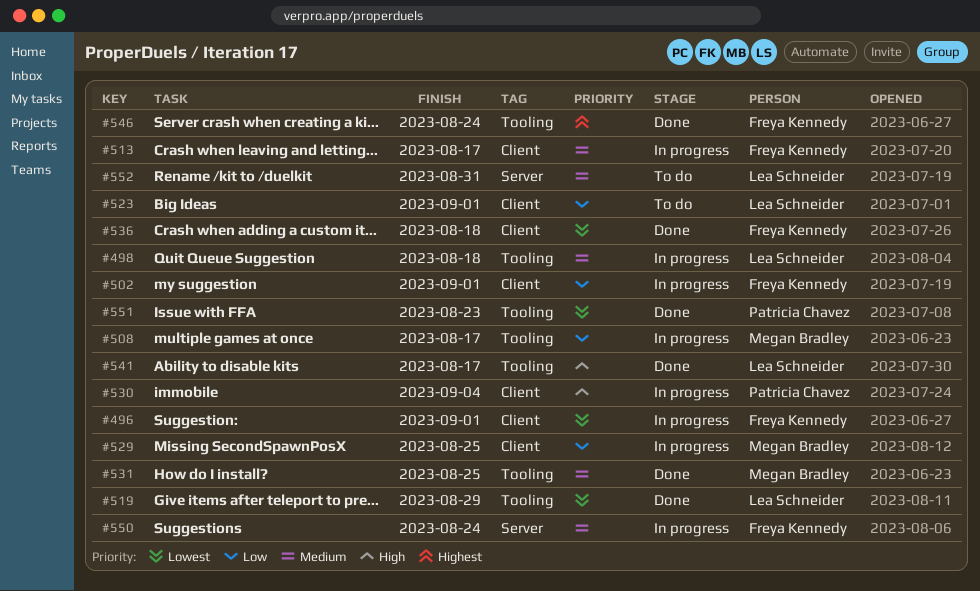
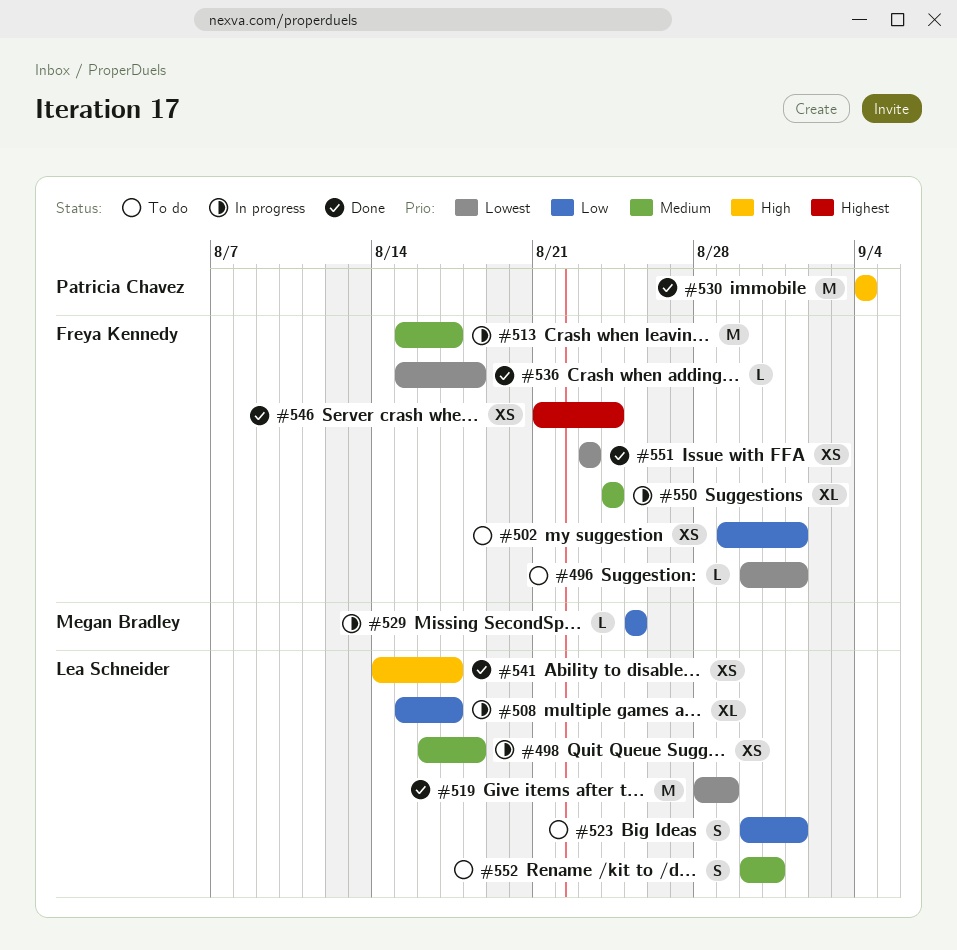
#496, status: In progress -> To do
#502, status: In progress -> To do
#508, owner: Megan Bradley -> Lea Schneider
#530, status: In progress -> Done
#531: present -> none
#551, owner: Patricia Chavez -> Freya Kennedy

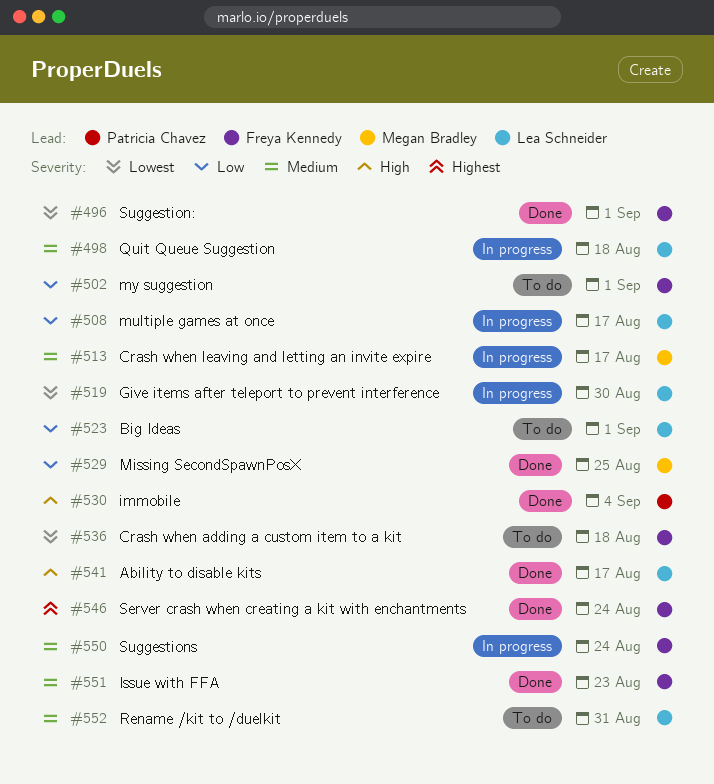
#496, status: To do -> Done
#513, owner: Freya Kennedy -> Megan Bradley
#519, status: Done -> In progress
#519, due: Aug 29 -> Aug 30
#529, status: In progress -> Done
#536, status: Done -> To do
#551, priority: Lowest -> Medium

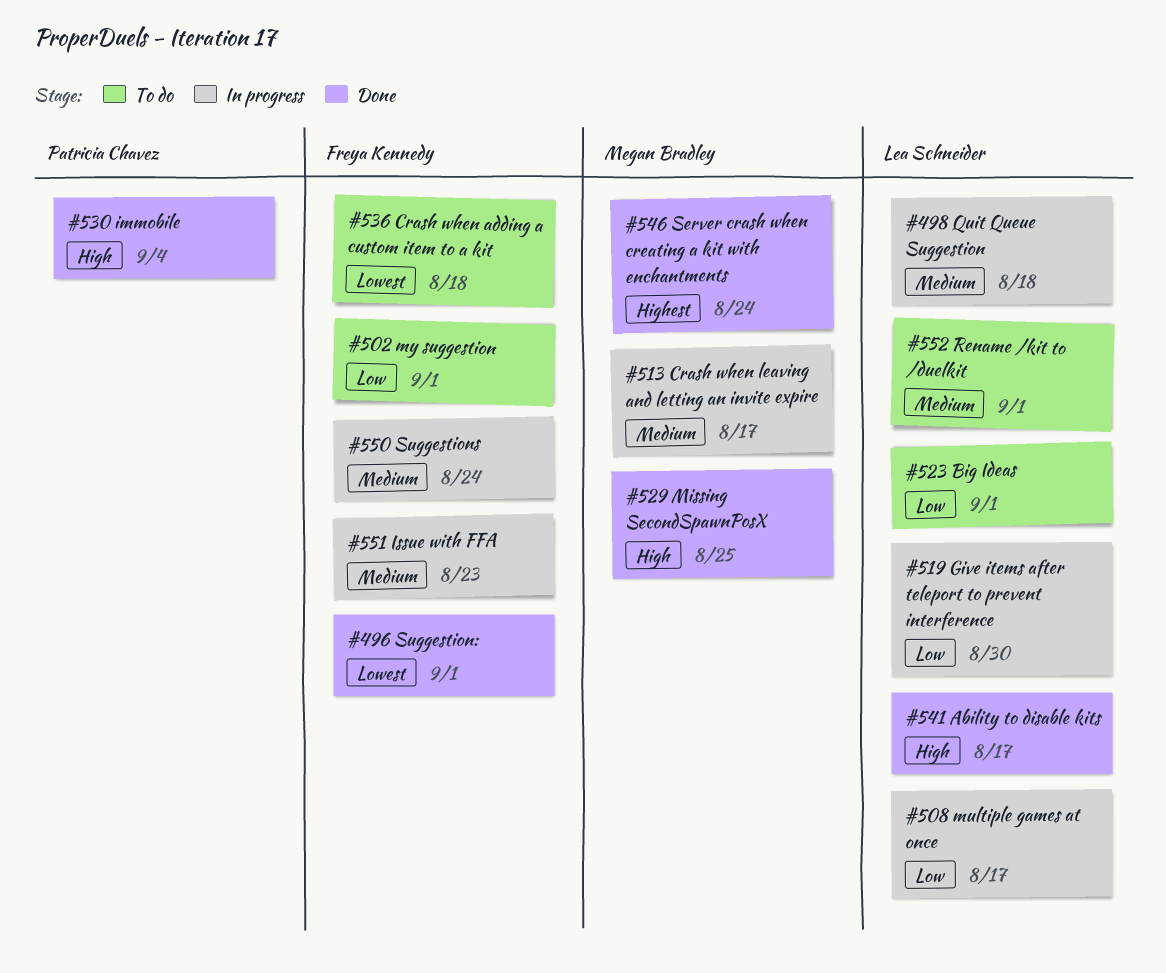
#519, priority: Lowest -> Low
#529, priority: Low -> High
#546, owner: Freya Kennedy -> Megan Bradley
#551, status: Done -> In progress
#552, due: Aug 31 -> Sep 1

